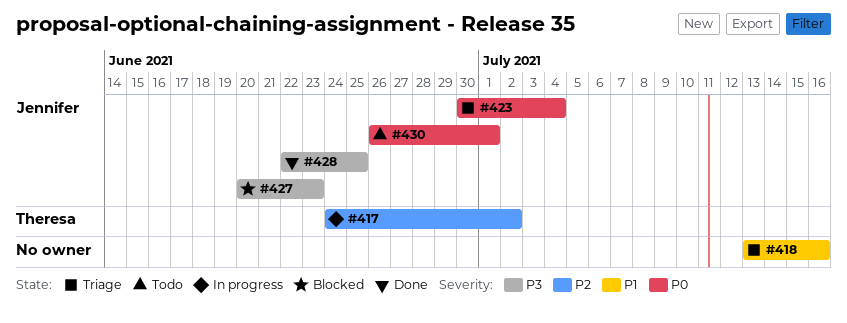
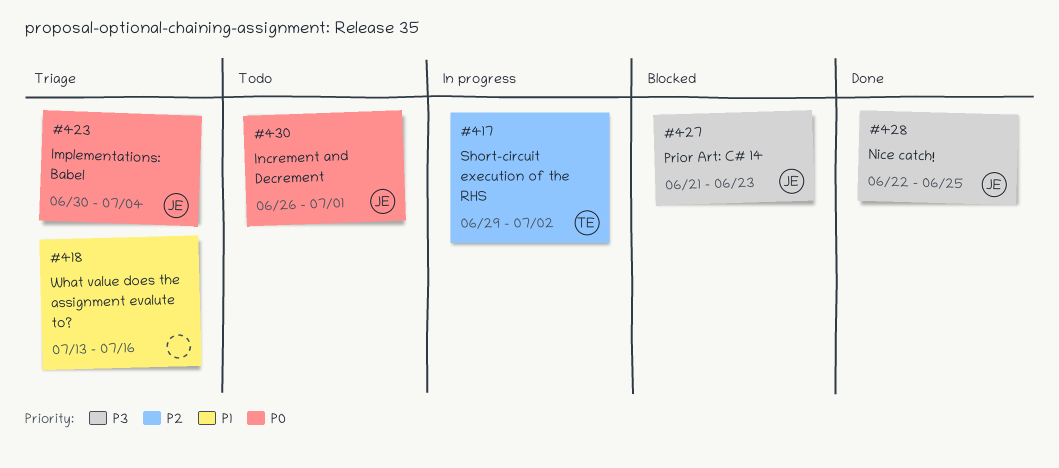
#417, start: Jun 24 -> Jun 29
#427, start: Jun 20 -> Jun 21

